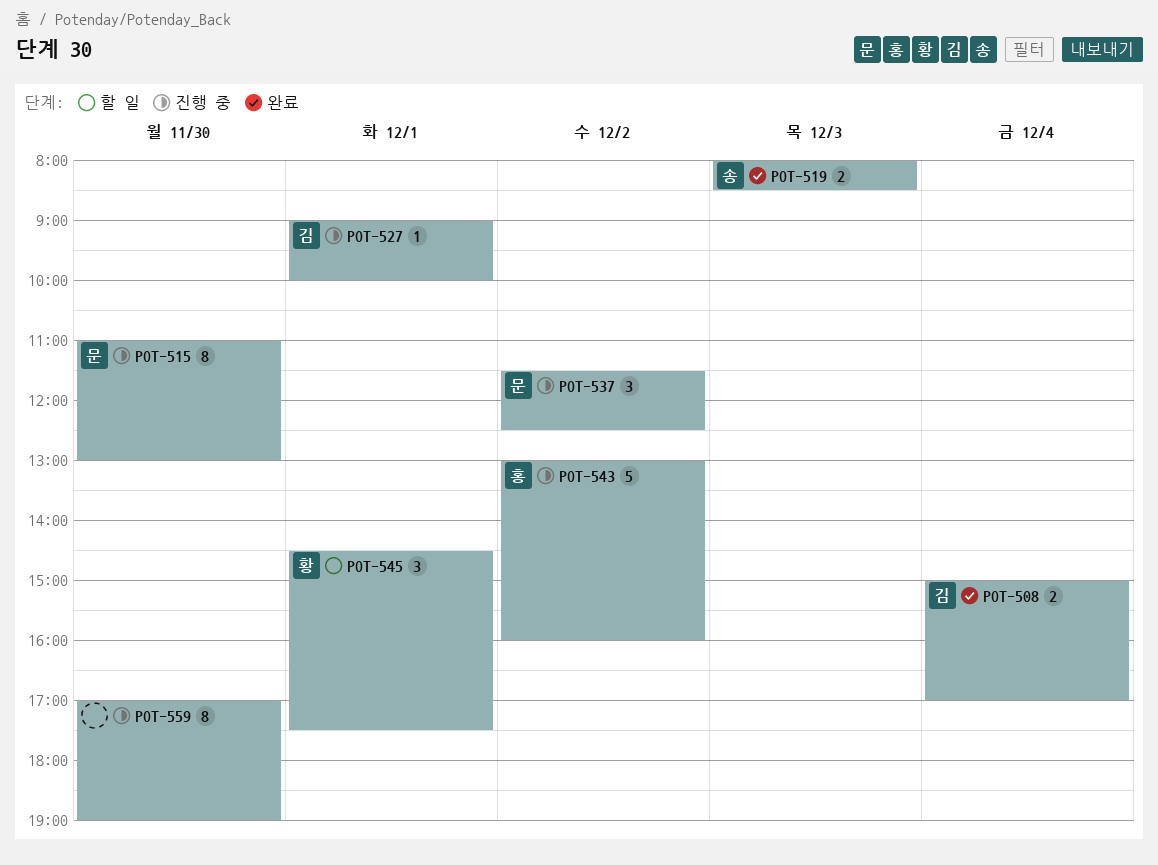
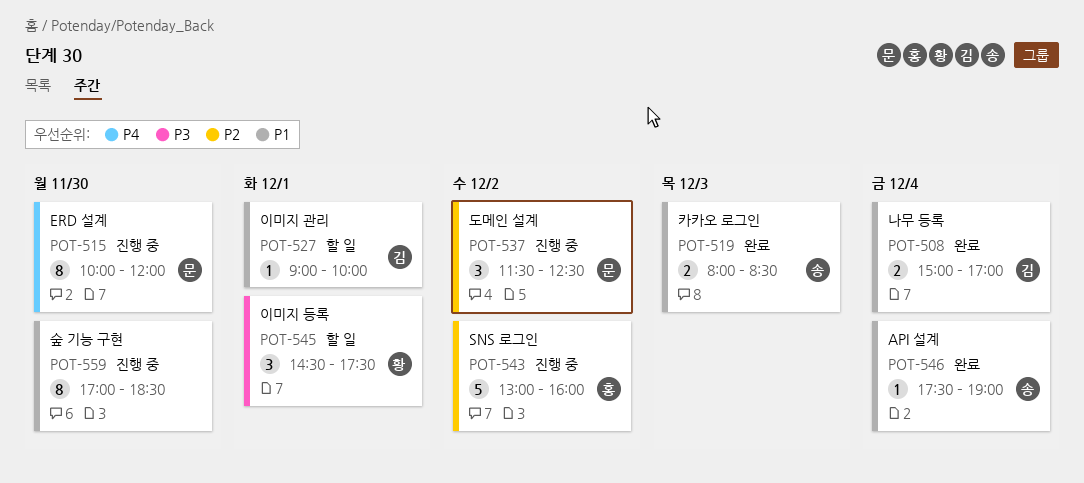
POT-515, begins: 11:00 -> 10:00
POT-515, ends: 13:00 -> 12:00
POT-527, status: 진행 중 -> 할 일
POT-546: none -> present
POT-559, ends: 19:00 -> 18:30

